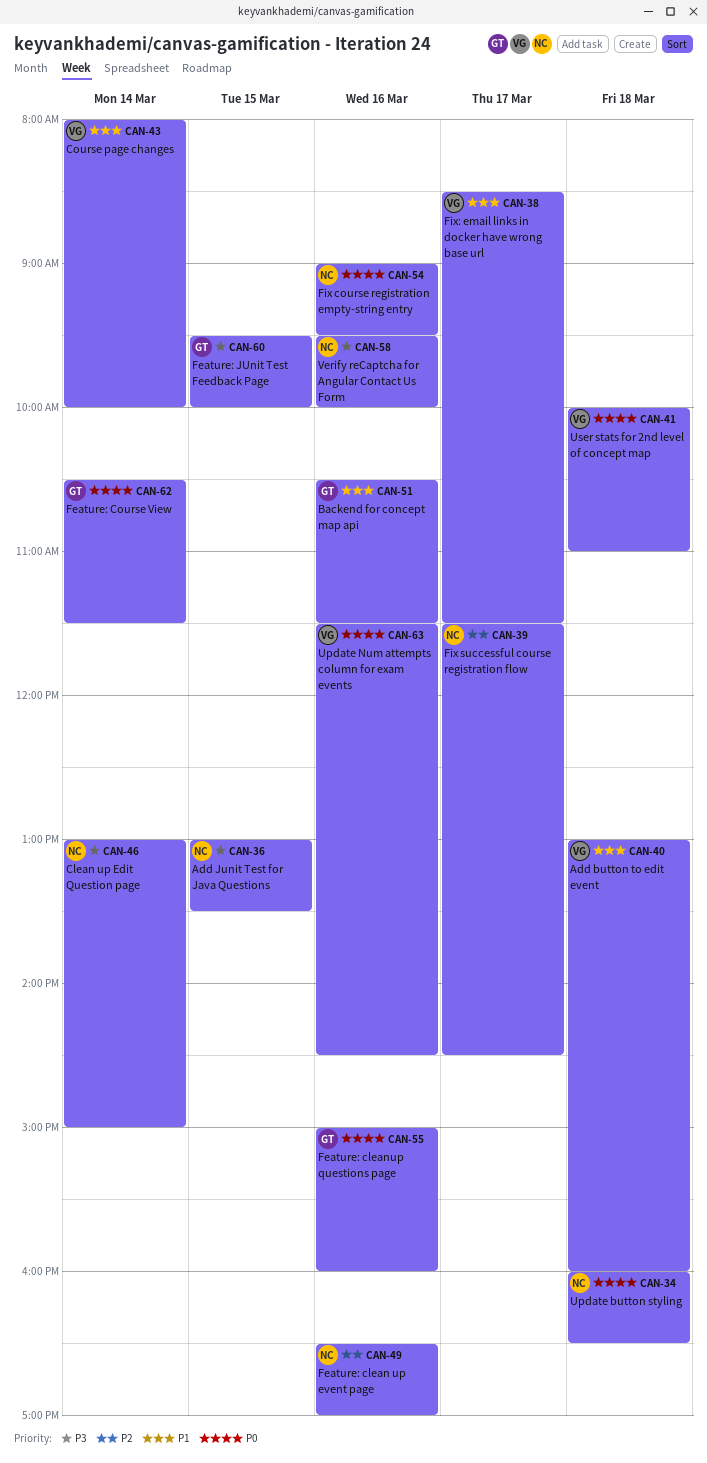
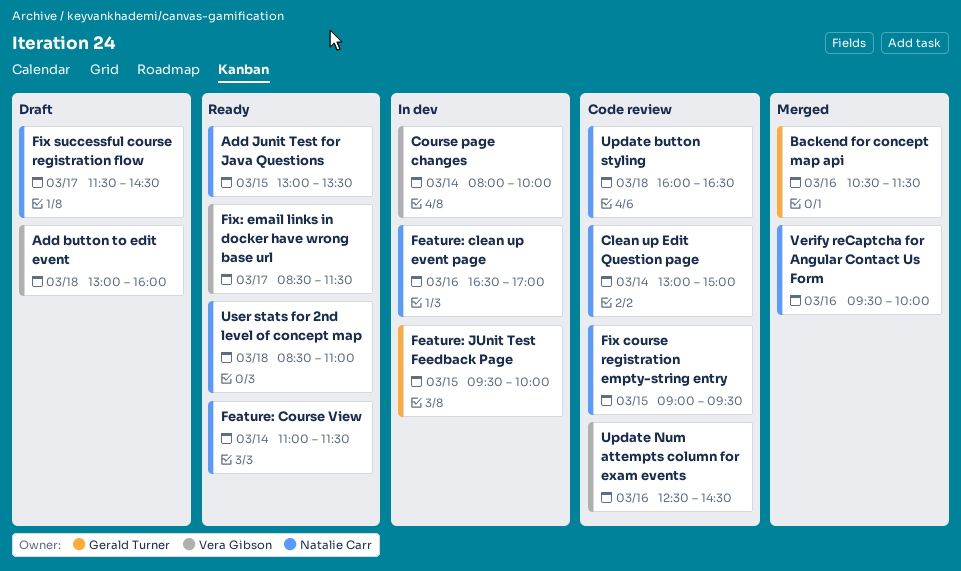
Feature: cleanup questions page: present -> none
Feature: Course View, owner: Gerald Turner -> Natalie Carr
Feature: Course View, begins: 10:30 -> 11:00
Fix course registration empty-string entry, day: Mar 16 -> Mar 15
Update Num attempts column for exam events, begins: 11:30 -> 12:30
User stats for 2nd level of concept map, owner: Vera Gibson -> Natalie Carr
User stats for 2nd level of concept map, begins: 10:00 -> 08:30

